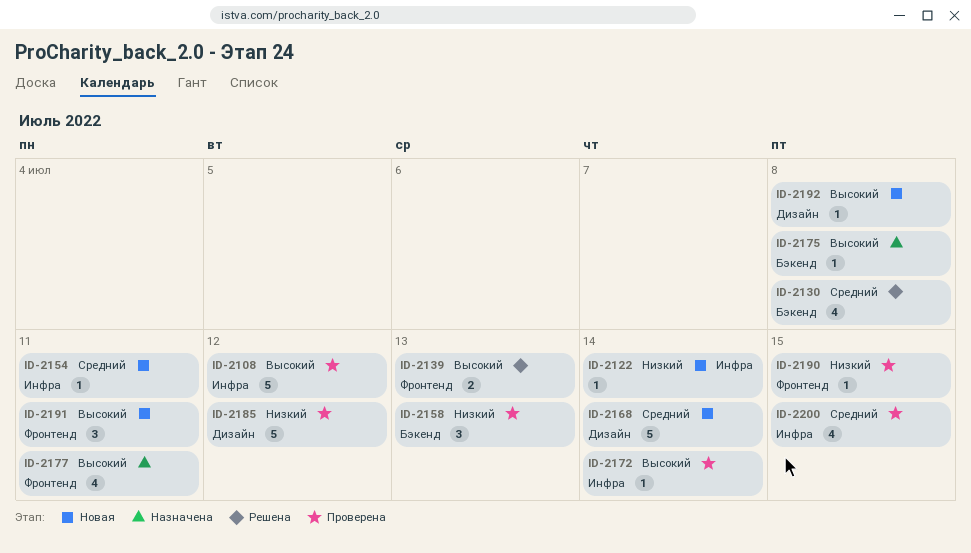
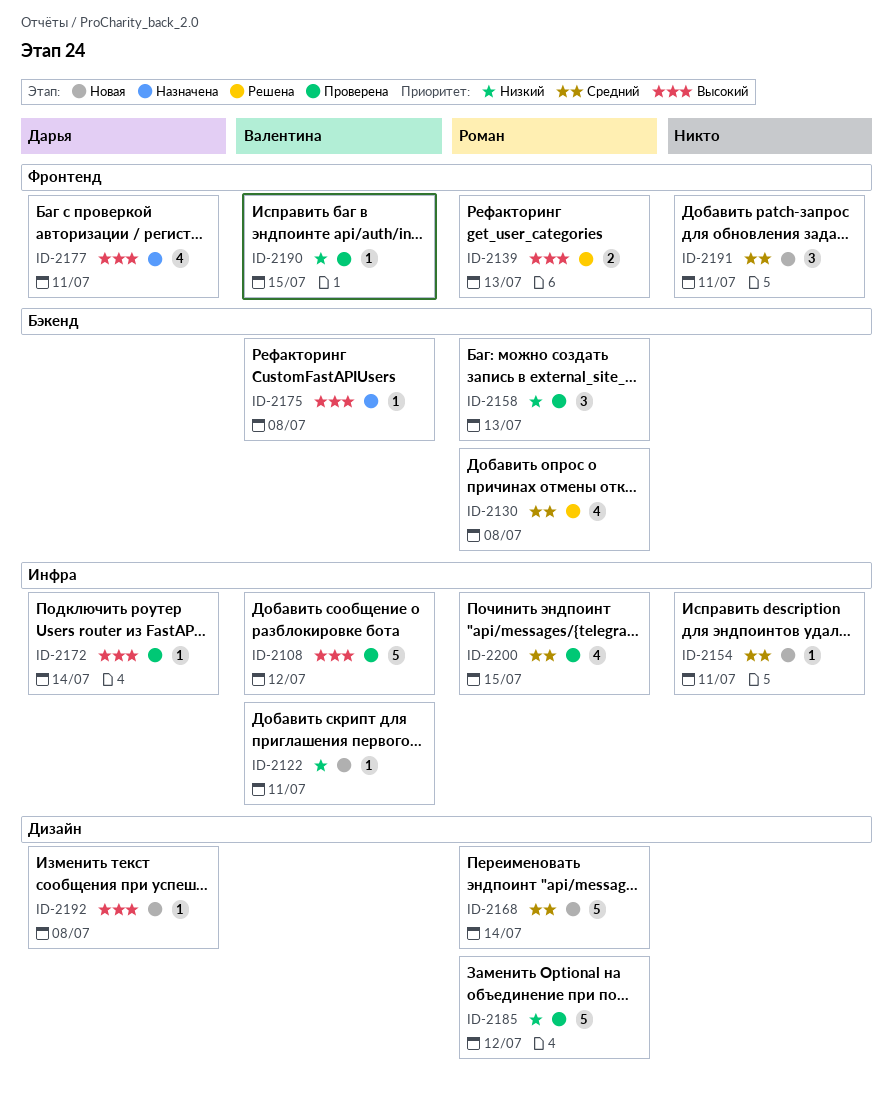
ID-2122, due: Jul 14 -> Jul 11
ID-2191, priority: Высокий -> Средний

